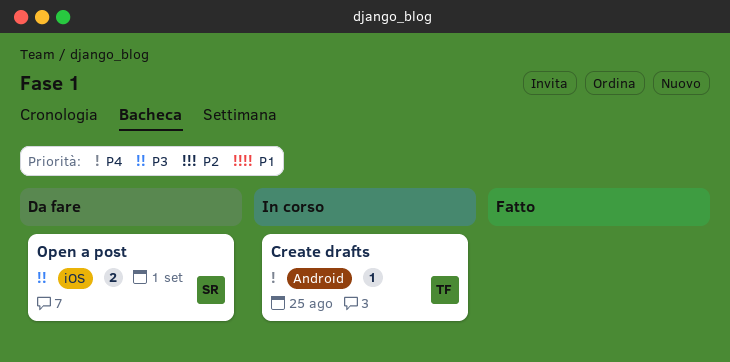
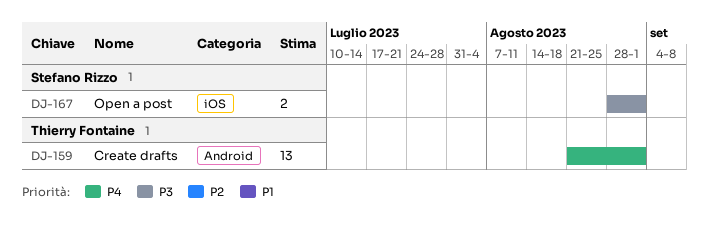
Create drafts, estimate: 1 -> 13
Create drafts, due: Aug 25 -> Sep 1

